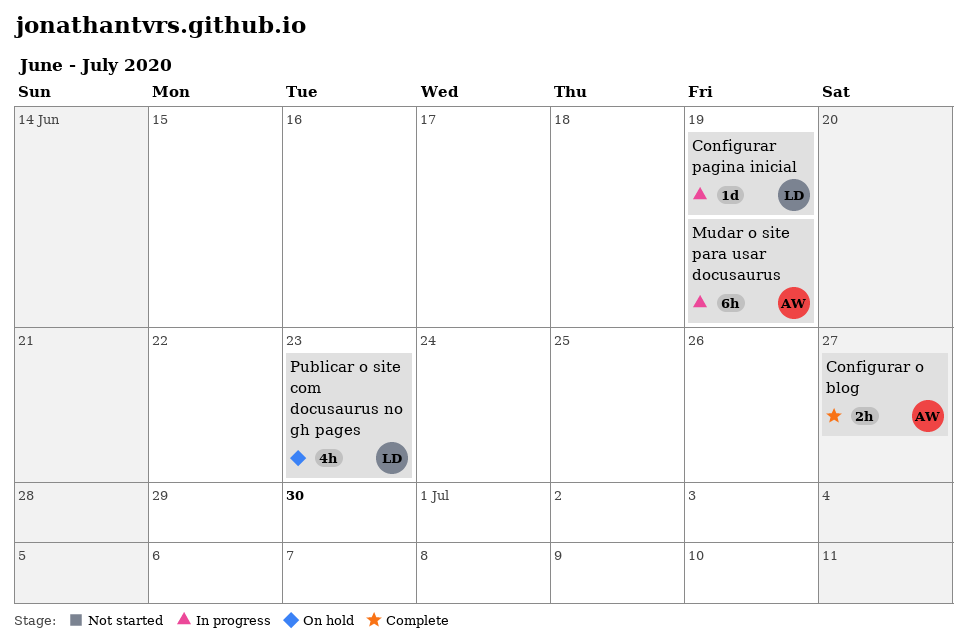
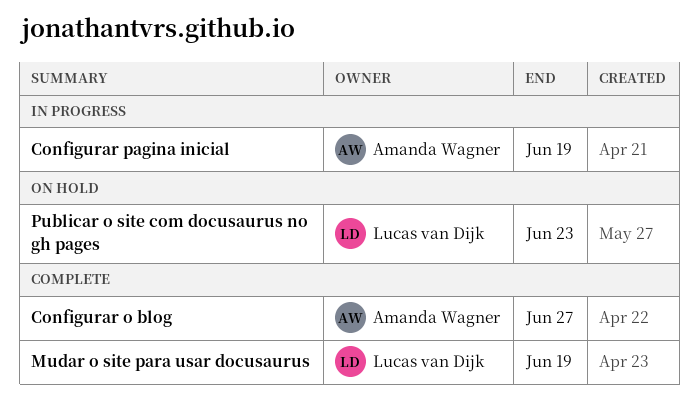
Configurar pagina inicial, owner: Lucas van Dijk -> Amanda Wagner
Mudar o site para usar docusaurus, status: In progress -> Complete
Mudar o site para usar docusaurus, owner: Amanda Wagner -> Lucas van Dijk

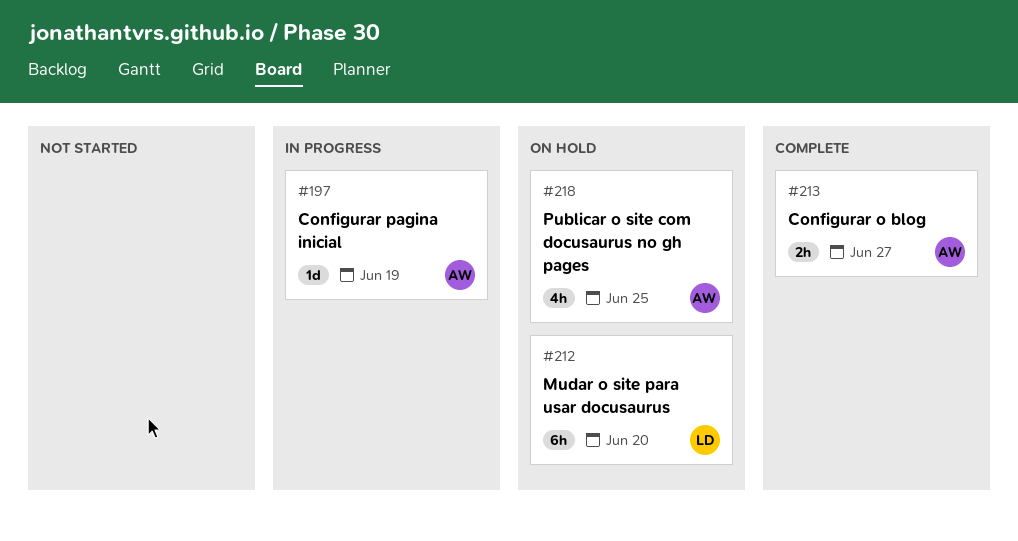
Mudar o site para usar docusaurus, status: Complete -> On hold
Mudar o site para usar docusaurus, due: Jun 19 -> Jun 20
Publicar o site com docusaurus no gh pages, owner: Lucas van Dijk -> Amanda Wagner
Publicar o site com docusaurus no gh pages, due: Jun 23 -> Jun 25

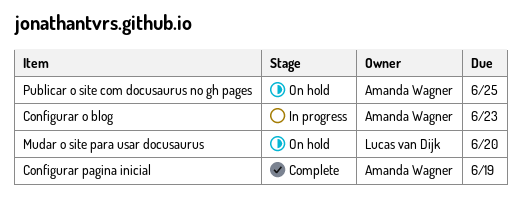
Configurar o blog, status: Complete -> In progress
Configurar o blog, due: Jun 27 -> Jun 23
Configurar pagina inicial, status: In progress -> Complete

